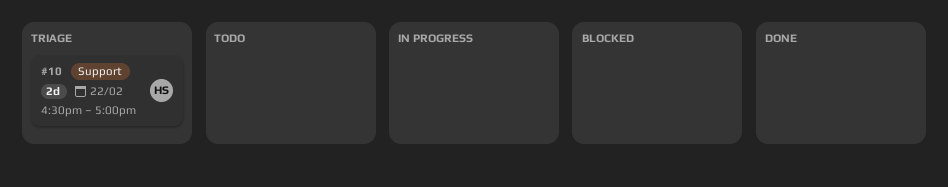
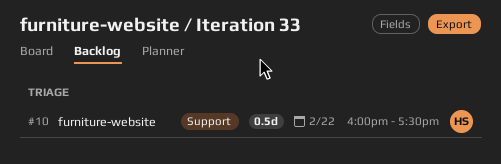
#10, estimate: 2d -> 0.5d
#10, begins: 16:30 -> 16:00
#10, ends: 17:00 -> 17:30

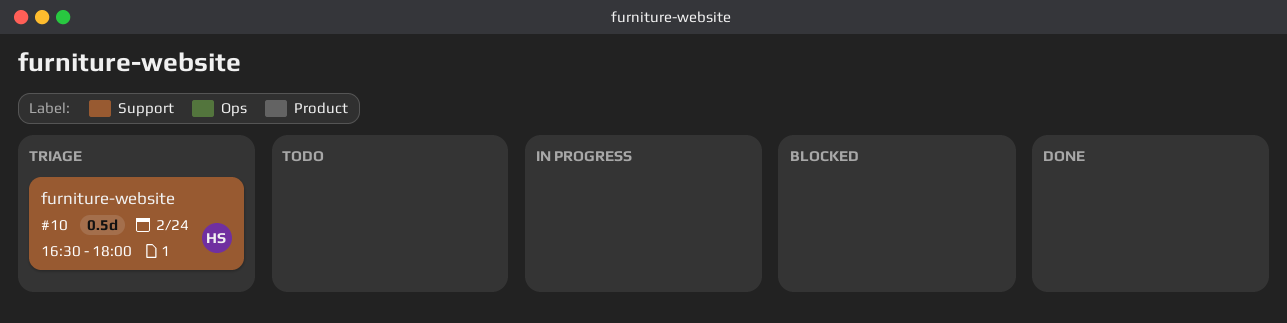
#10, day: Feb 22 -> Feb 24
#10, begins: 16:00 -> 16:30
#10, ends: 17:30 -> 18:00

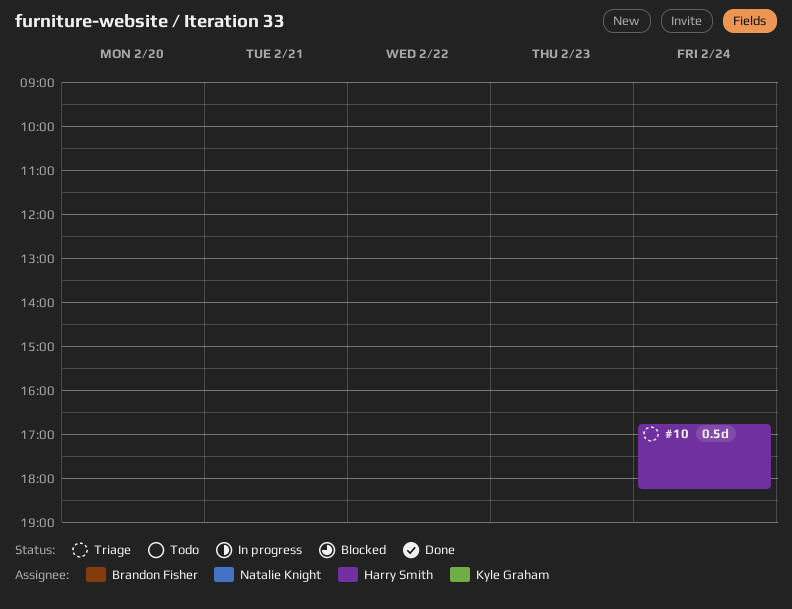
#10, begins: 16:30 -> 16:45
#10, ends: 18:00 -> 18:15

